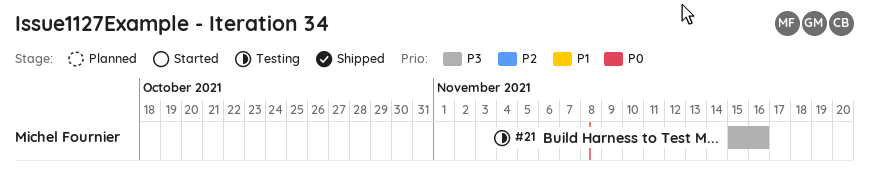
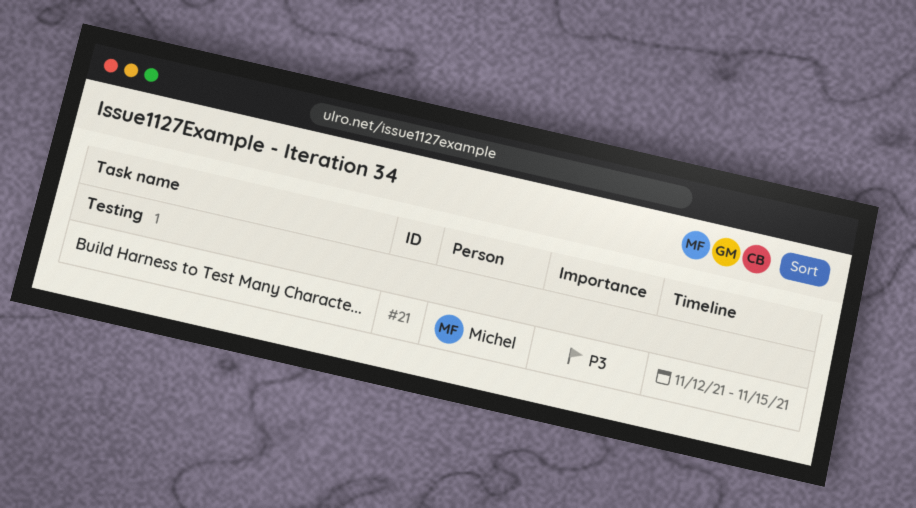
#21, start: Nov 15 -> Nov 12
#21, due: Nov 16 -> Nov 15

